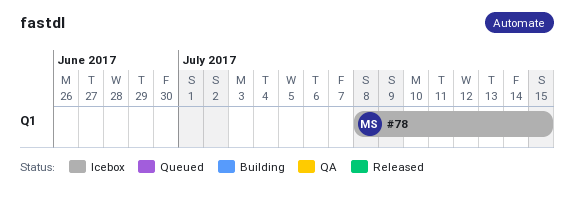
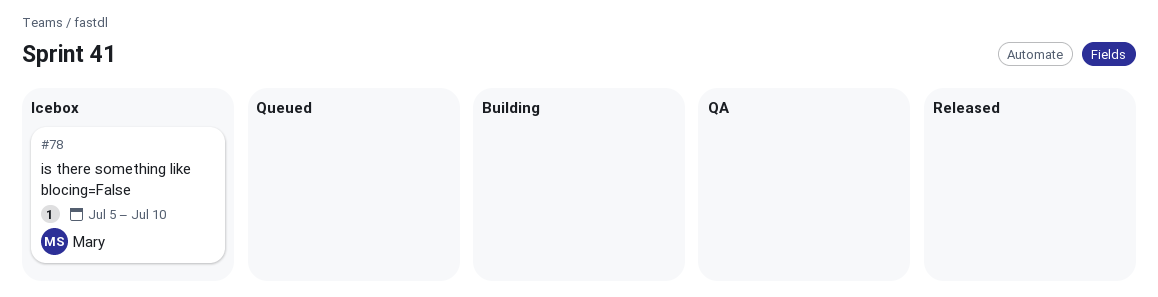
#78, start: Jul 8 -> Jul 5
#78, due: Jul 15 -> Jul 10

